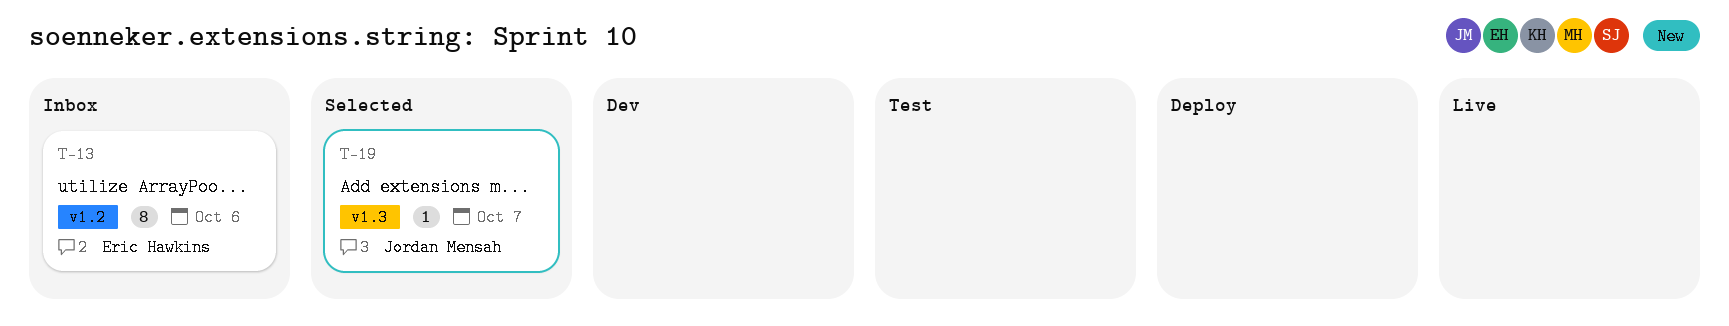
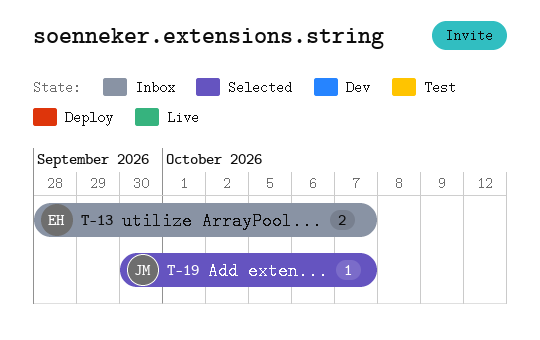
T-13, estimate: 8 -> 2
T-13, due: Oct 6 -> Oct 7

